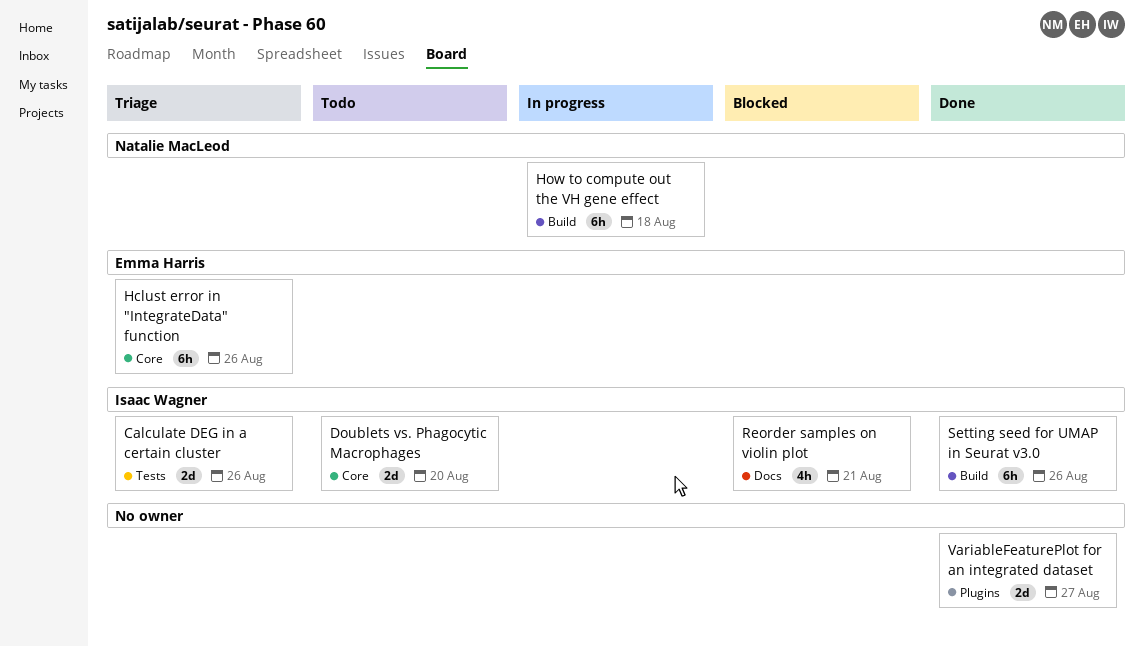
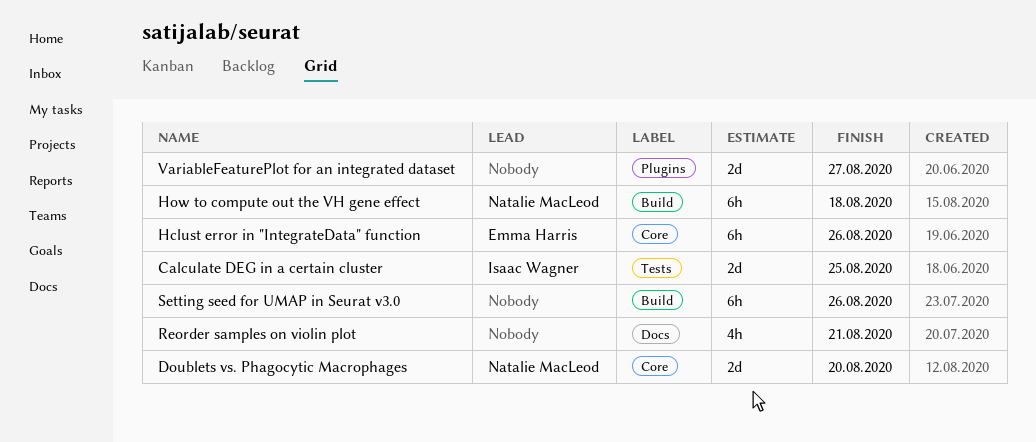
Calculate DEG in a certain cluster, due: Aug 26 -> Aug 25
Doublets vs. Phagocytic Macrophages, owner: Isaac Wagner -> Natalie MacLeod
Reorder samples on violin plot, owner: Isaac Wagner -> none
Setting seed for UMAP in Seurat v3.0, owner: Isaac Wagner -> none

